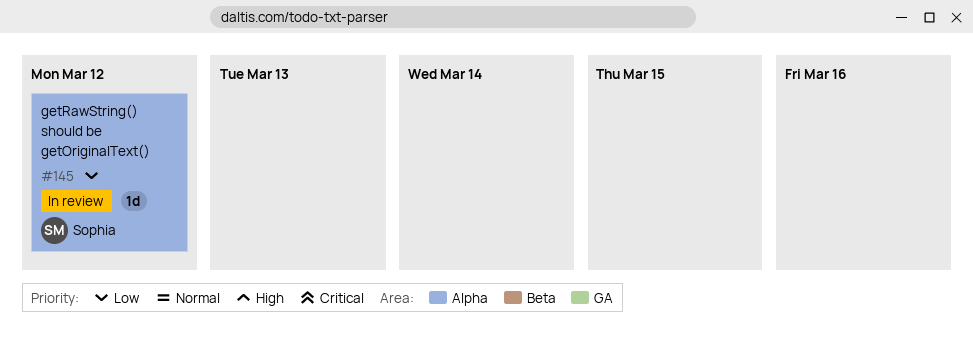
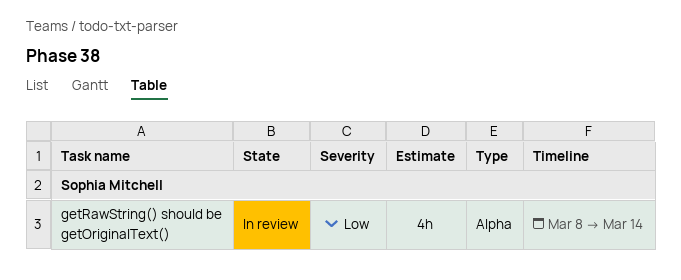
getRawString() should be getOriginalText(), estimate: 1d -> 4h
getRawString() should be getOriginalText(), due: Mar 12 -> Mar 14

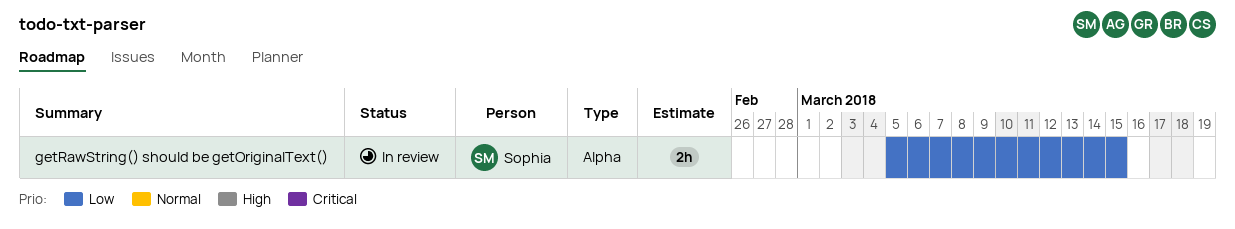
getRawString() should be getOriginalText(), estimate: 4h -> 2h
getRawString() should be getOriginalText(), start: Mar 8 -> Mar 5
getRawString() should be getOriginalText(), due: Mar 14 -> Mar 15

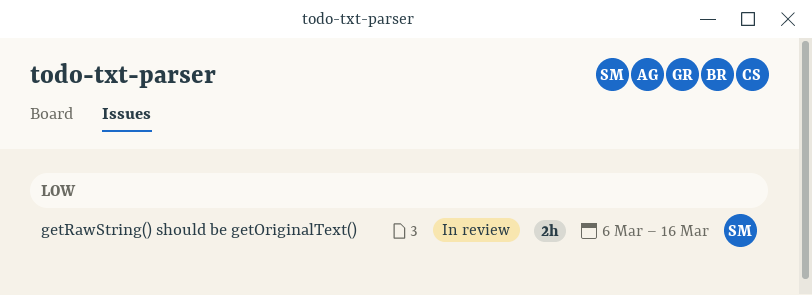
getRawString() should be getOriginalText(), start: Mar 5 -> Mar 6
getRawString() should be getOriginalText(), due: Mar 15 -> Mar 16

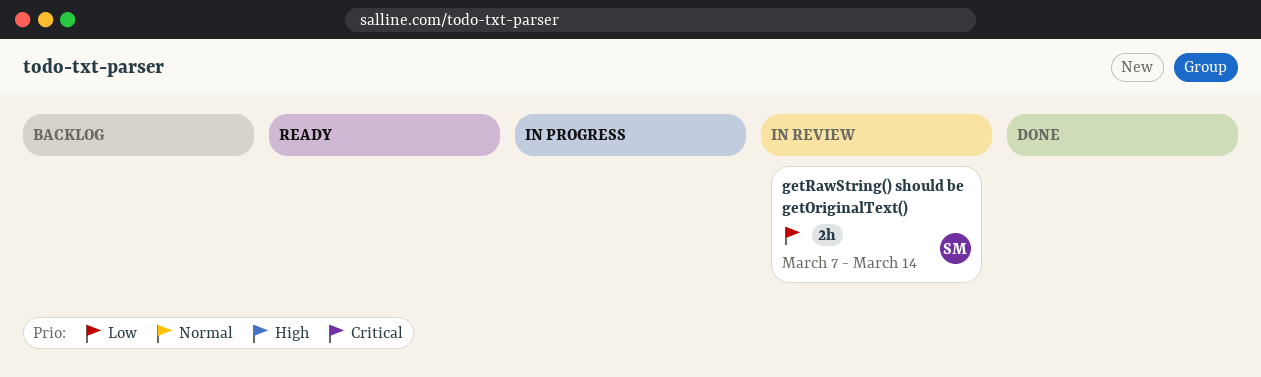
getRawString() should be getOriginalText(), start: Mar 6 -> Mar 7
getRawString() should be getOriginalText(), due: Mar 16 -> Mar 14

